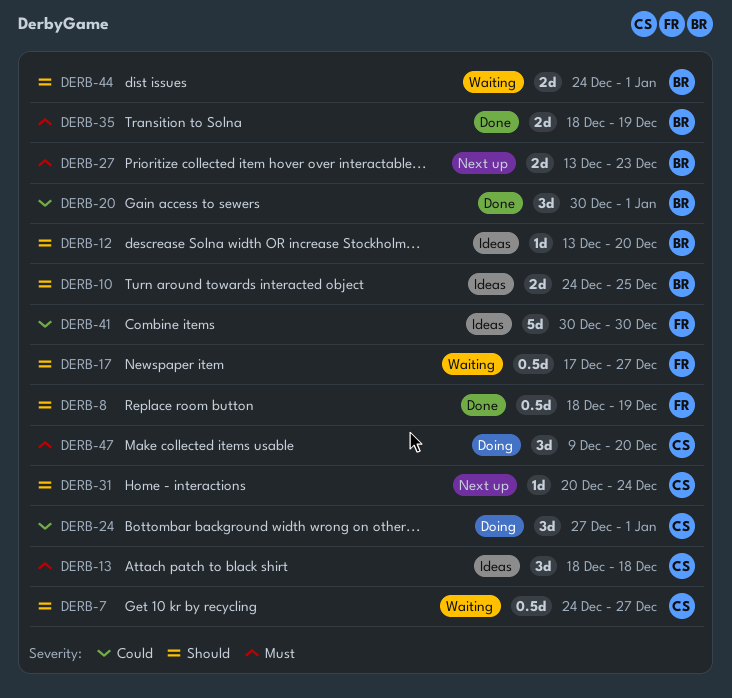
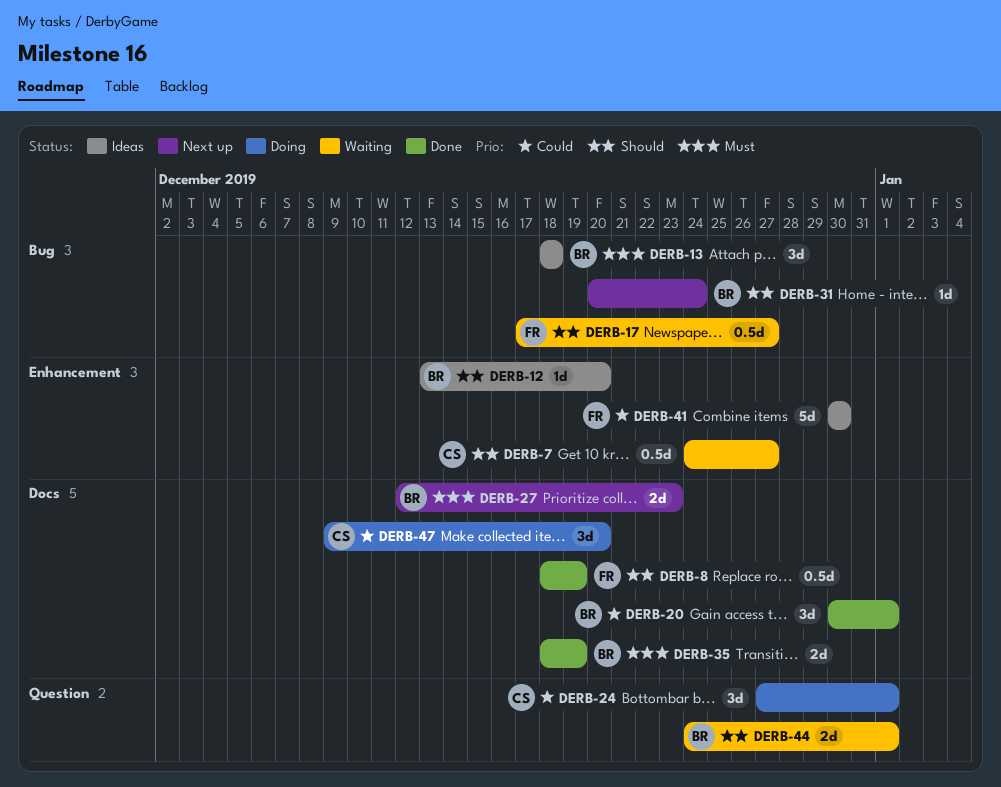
DERB-10: present -> none
DERB-13, owner: CS -> BR
DERB-27, start: Dec 13 -> Dec 12
DERB-31, owner: CS -> BR
DERB-47, priority: Must -> Could

